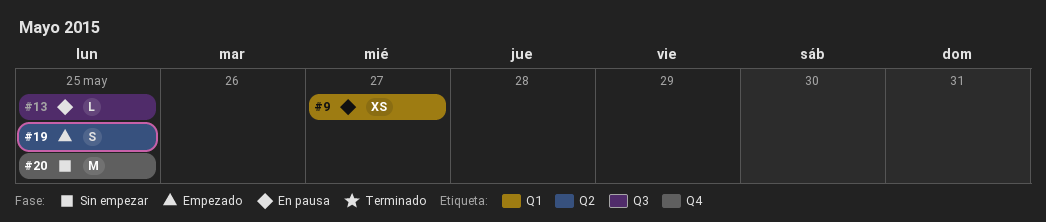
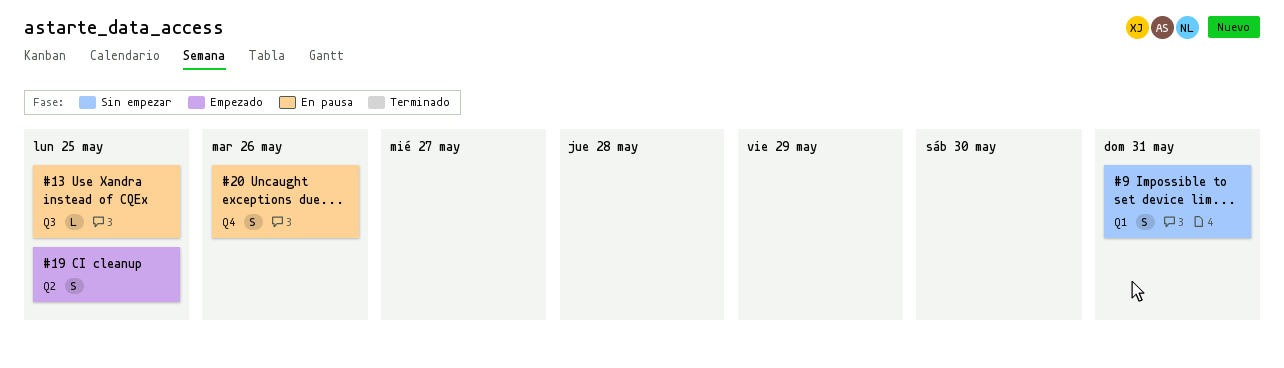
#9, status: En pausa -> Sin empezar
#9, estimate: XS -> S
#9, due: May 27 -> May 31
#20, status: Sin empezar -> En pausa
#20, estimate: M -> S
#20, due: May 25 -> May 26

